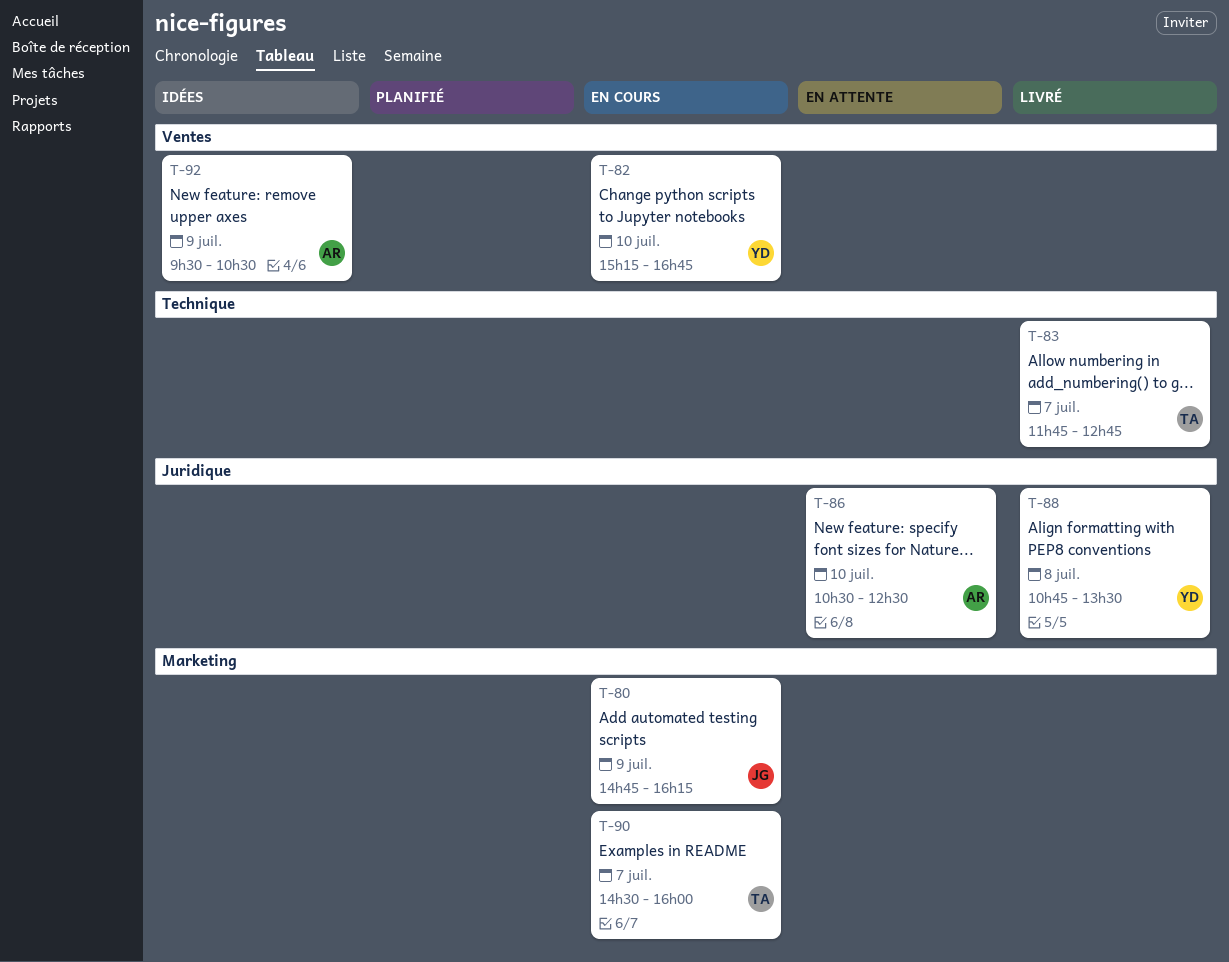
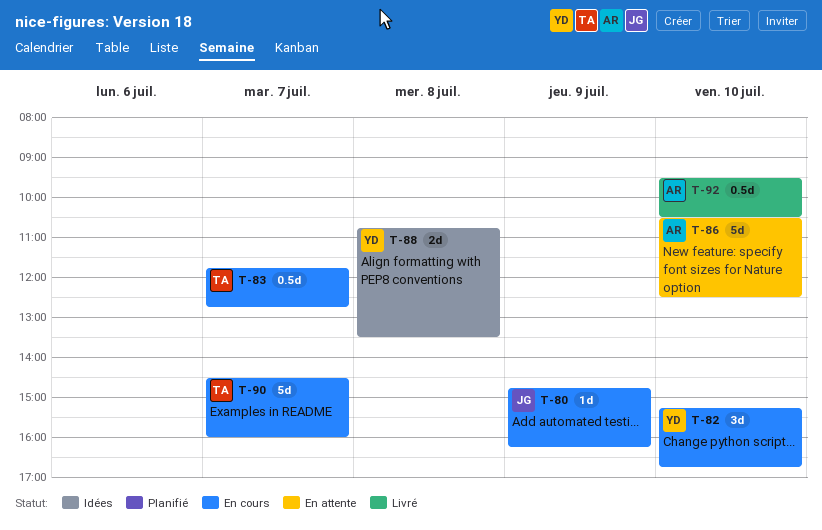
T-83, status: Livré -> En cours
T-88, status: Livré -> Idées
T-92, status: Idées -> Livré
T-92, day: Jul 9 -> Jul 10

